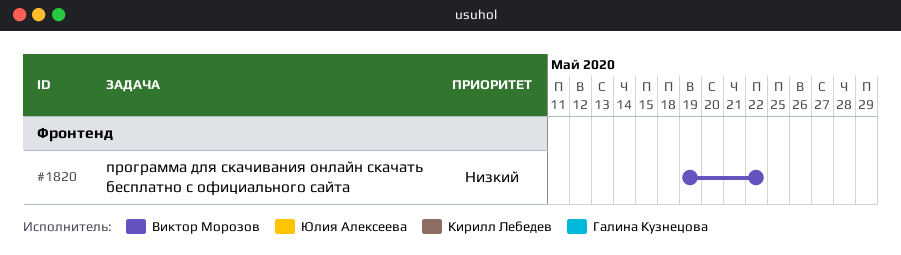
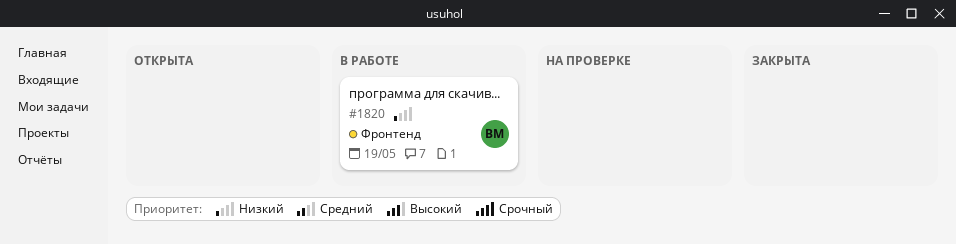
#1820, due: May 22 -> May 19

